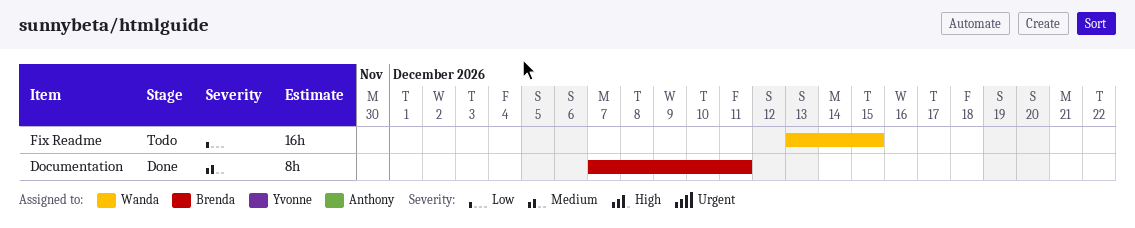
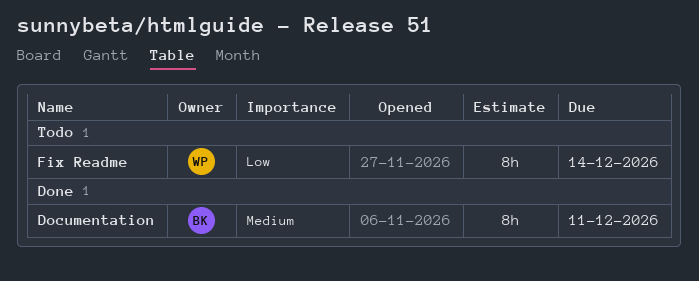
Fix Readme, estimate: 16h -> 8h
Fix Readme, due: Dec 15 -> Dec 14

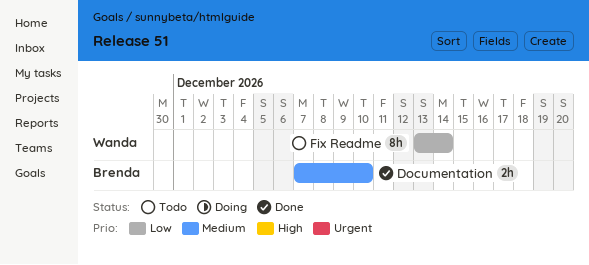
Documentation, estimate: 8h -> 2h
Documentation, due: Dec 11 -> Dec 10

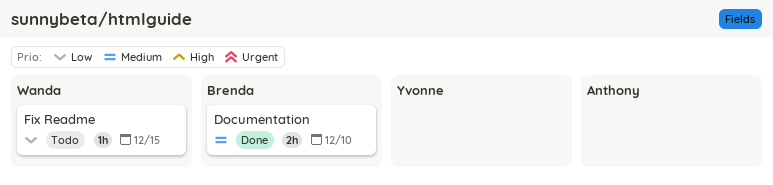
Fix Readme, estimate: 8h -> 1h
Fix Readme, due: Dec 14 -> Dec 15

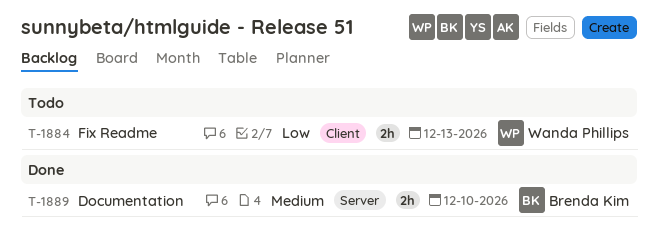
Fix Readme, estimate: 1h -> 2h
Fix Readme, due: Dec 15 -> Dec 13

